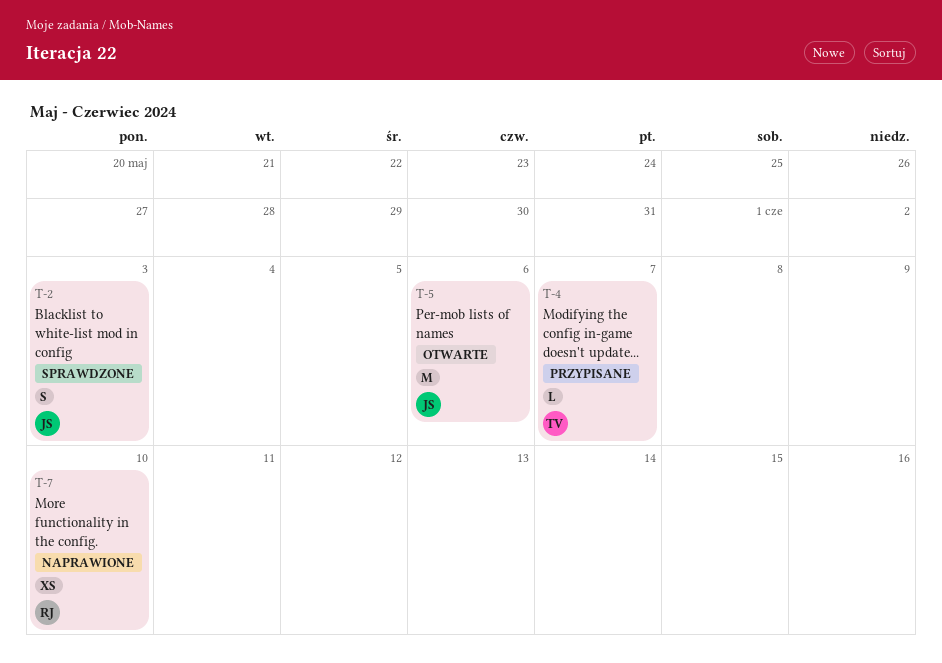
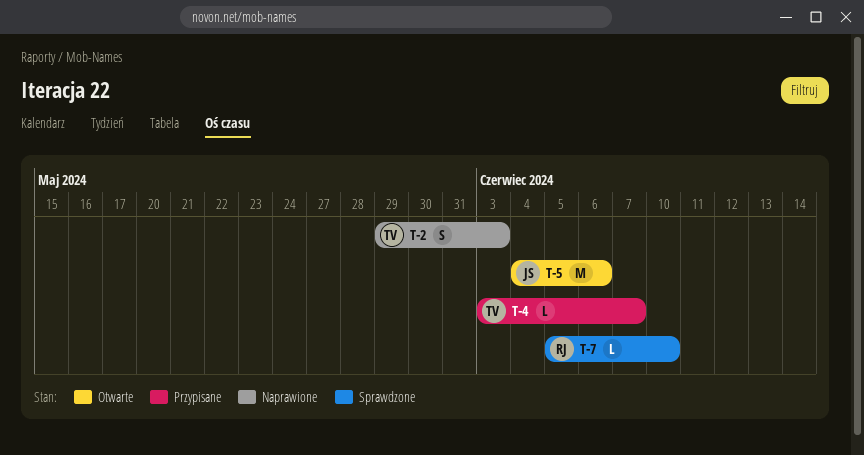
T-2, status: Sprawdzone -> Naprawione
T-2, owner: JS -> TV
T-7, status: Naprawione -> Sprawdzone
T-7, estimate: XS -> L

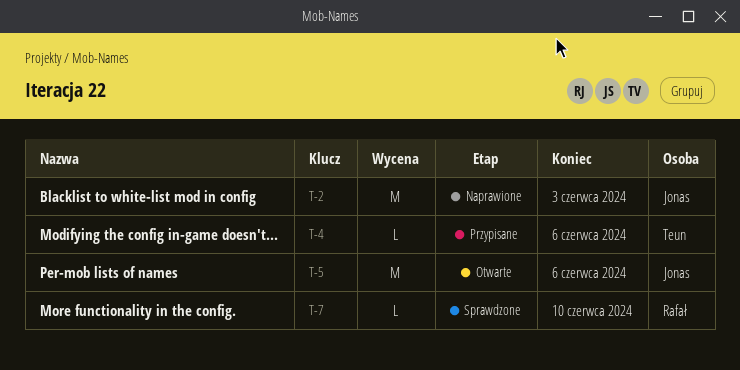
T-2, owner: Teun -> Jonas
T-2, estimate: S -> M
T-4, due: Jun 7 -> Jun 6

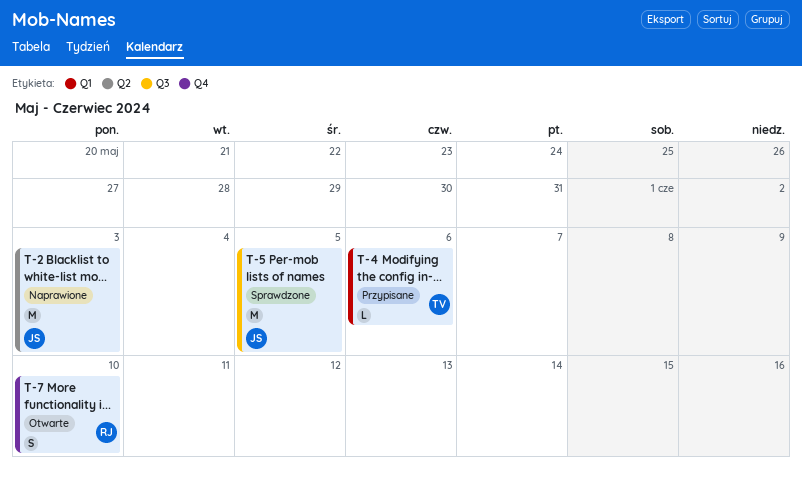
T-5, status: Otwarte -> Sprawdzone
T-5, due: Jun 6 -> Jun 5
T-7, status: Sprawdzone -> Otwarte
T-7, estimate: L -> S

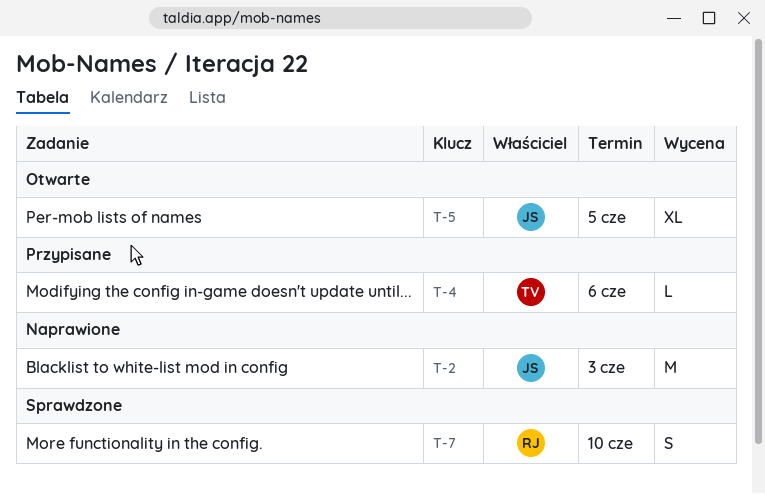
T-5, status: Sprawdzone -> Otwarte
T-5, estimate: M -> XL
T-7, status: Otwarte -> Sprawdzone

